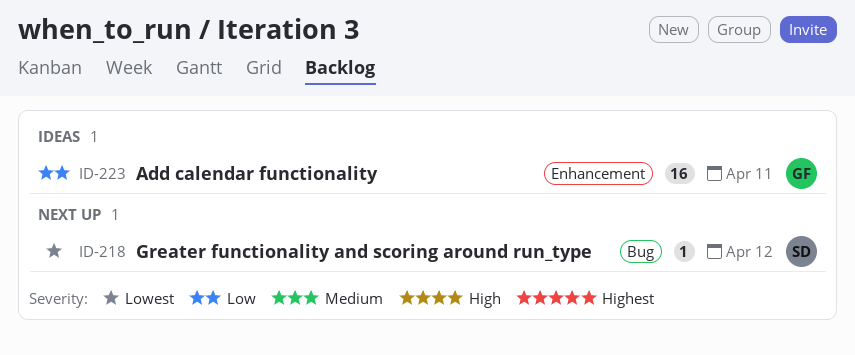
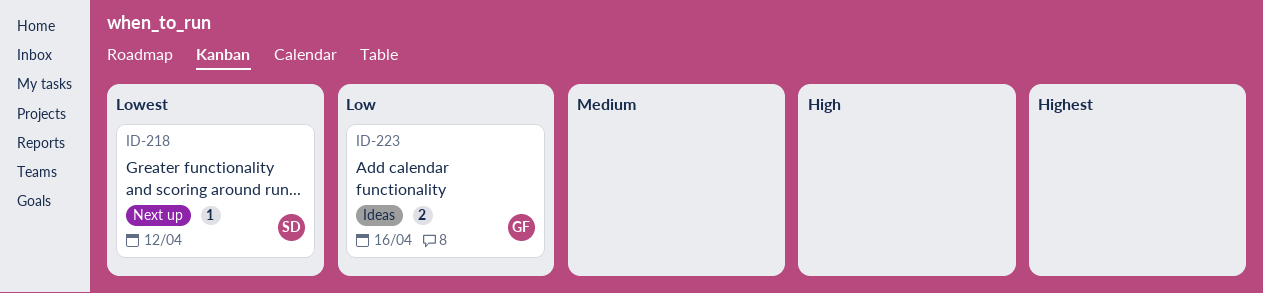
ID-223, estimate: 16 -> 2
ID-223, due: Apr 11 -> Apr 16

